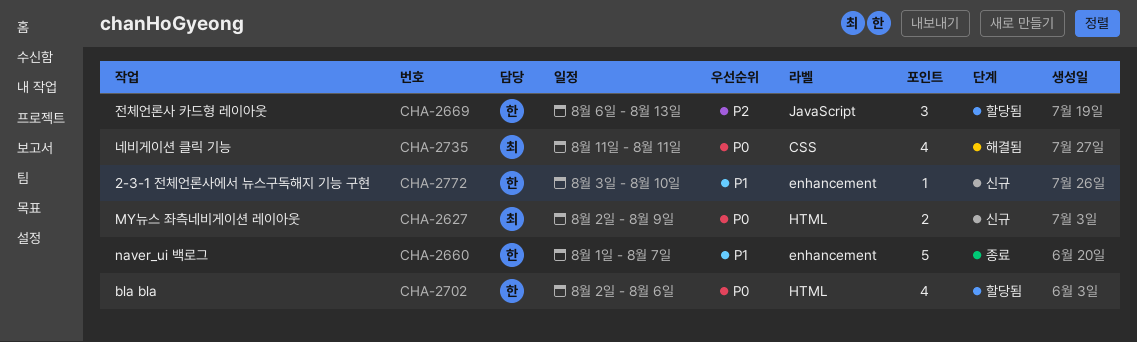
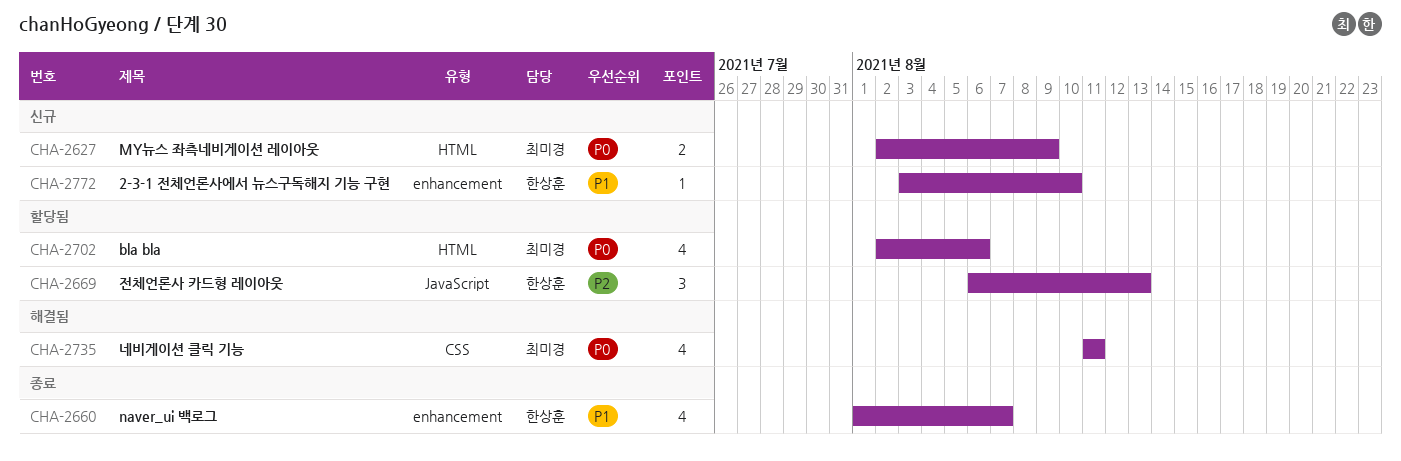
CHA-2660, estimate: 5 -> 4
CHA-2702, owner: 한상훈 -> 최미경

